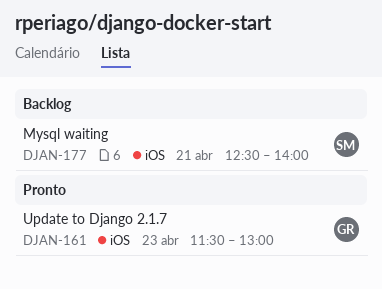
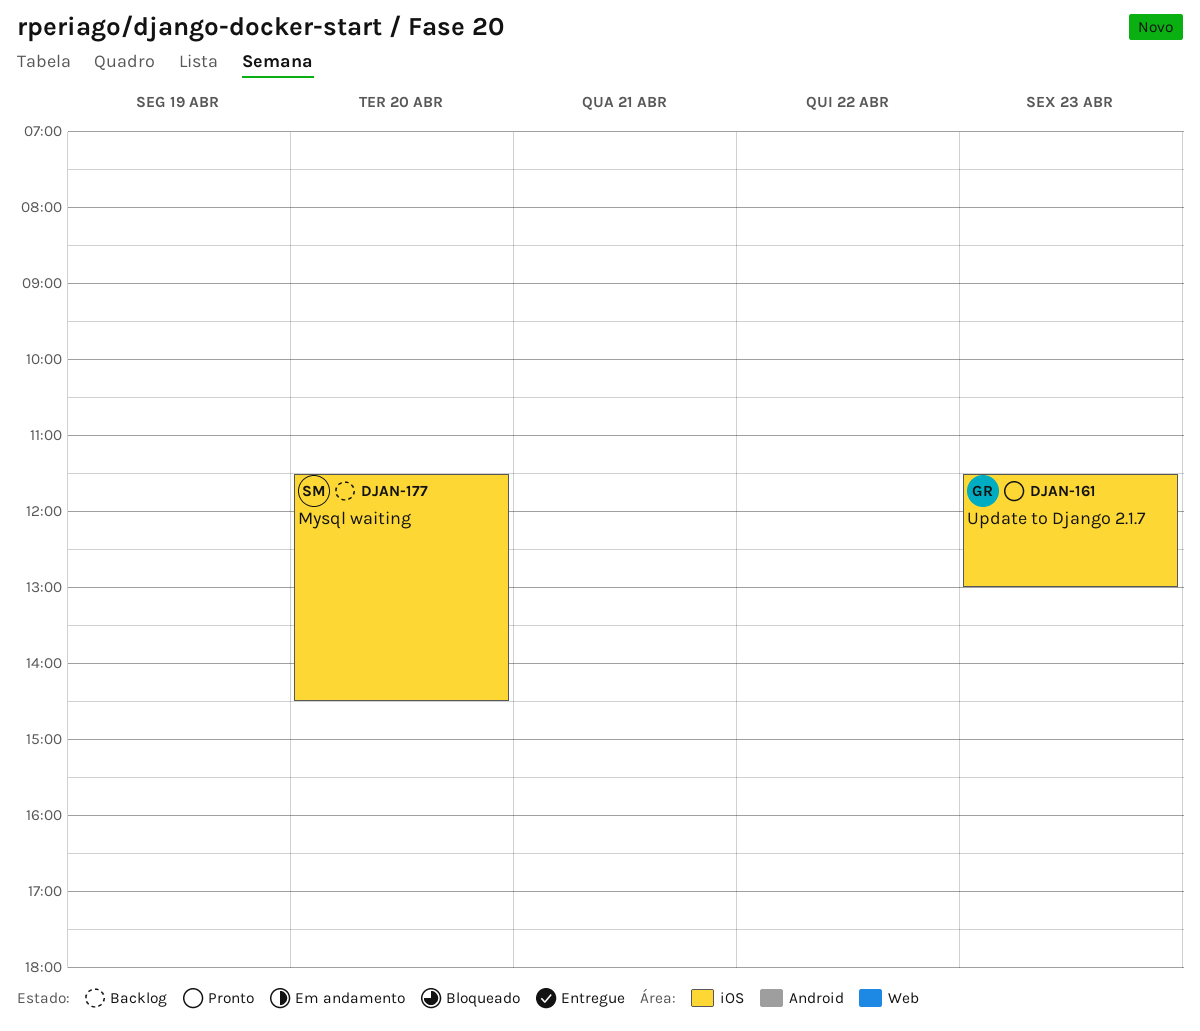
DJAN-177, day: Apr 21 -> Apr 20
DJAN-177, begins: 12:30 -> 11:30
DJAN-177, ends: 14:00 -> 14:30

